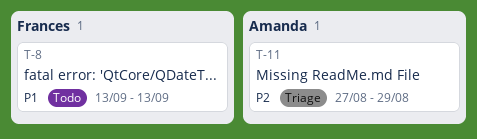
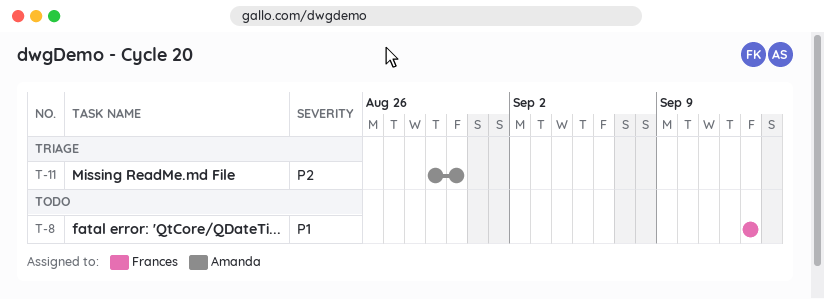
T-11, start: Aug 27 -> Aug 29
T-11, due: Aug 29 -> Aug 30

